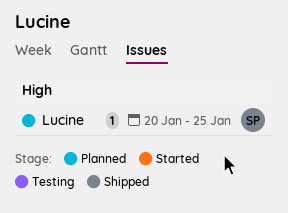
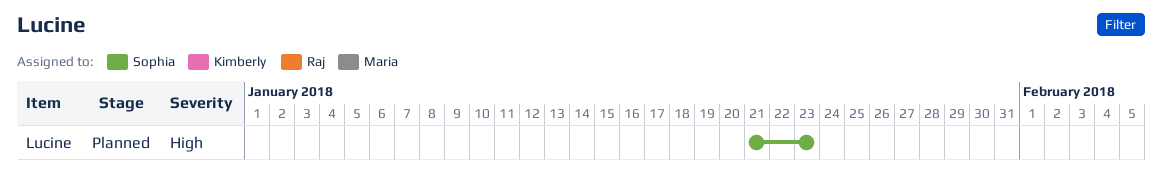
Lucine, start: Jan 20 -> Jan 21
Lucine, due: Jan 25 -> Jan 23

